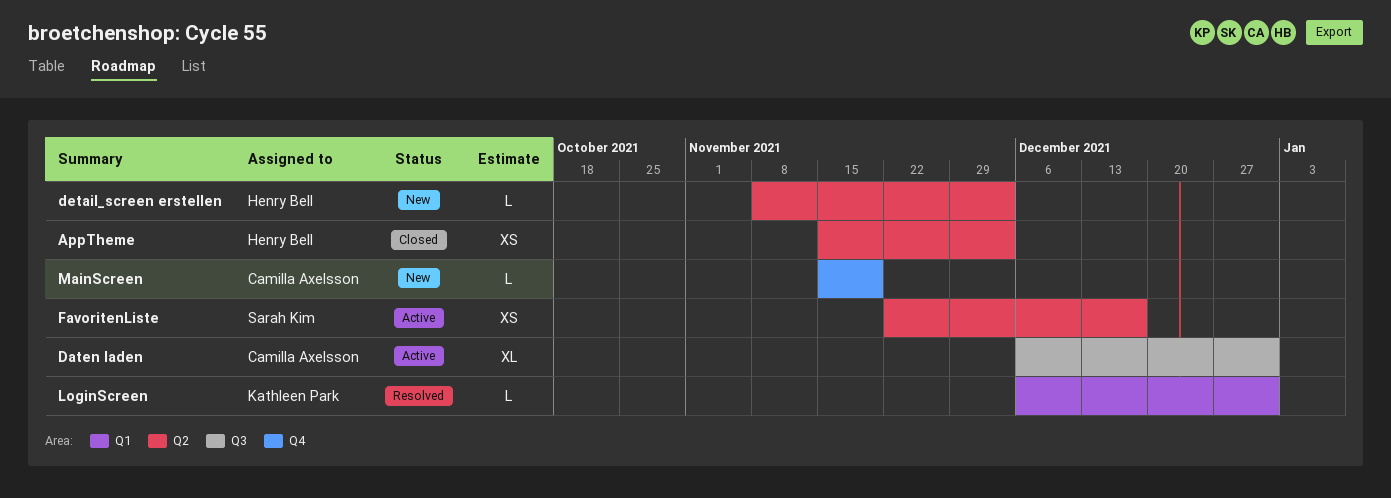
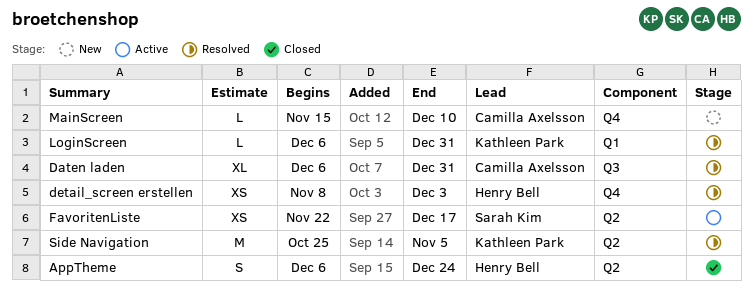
AppTheme, estimate: XS -> S
AppTheme, start: Nov 15 -> Dec 6
AppTheme, due: Dec 3 -> Dec 24
Daten laden, status: Active -> Resolved
detail_screen erstellen, status: New -> Resolved
detail_screen erstellen, label: Q2 -> Q4
detail_screen erstellen, estimate: L -> XS
MainScreen, due: Nov 19 -> Dec 10
Side Navigation: none -> present

